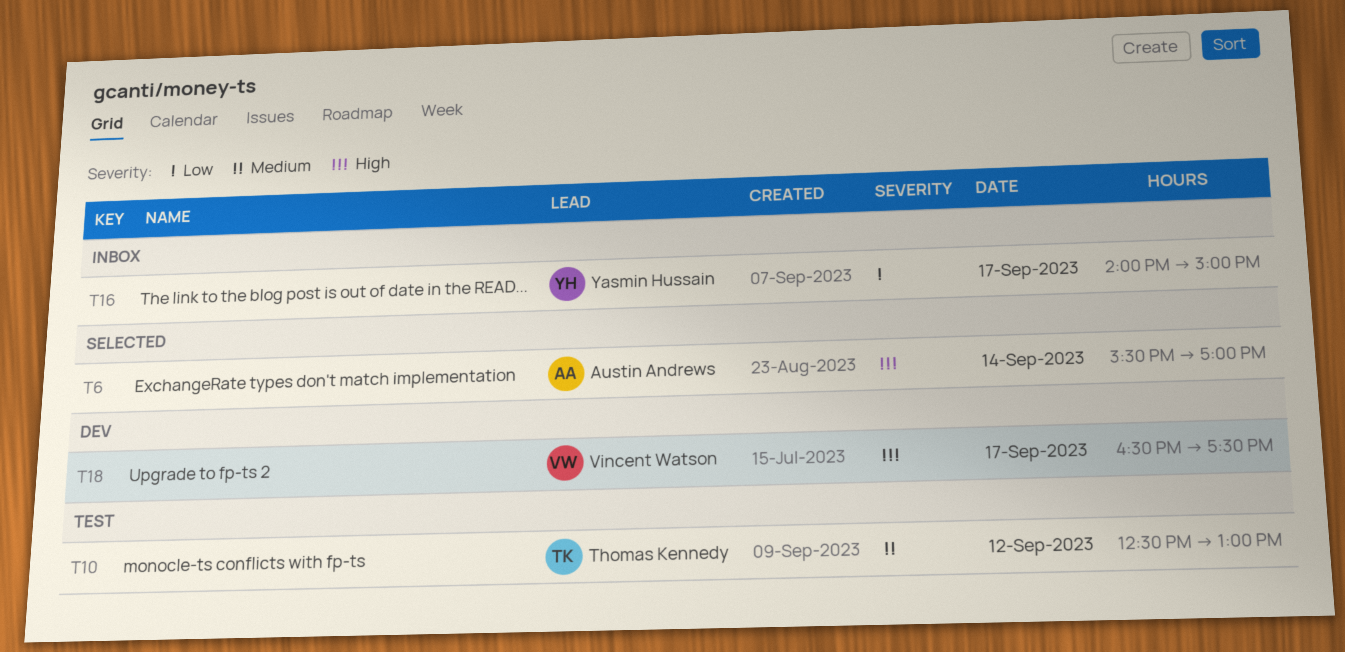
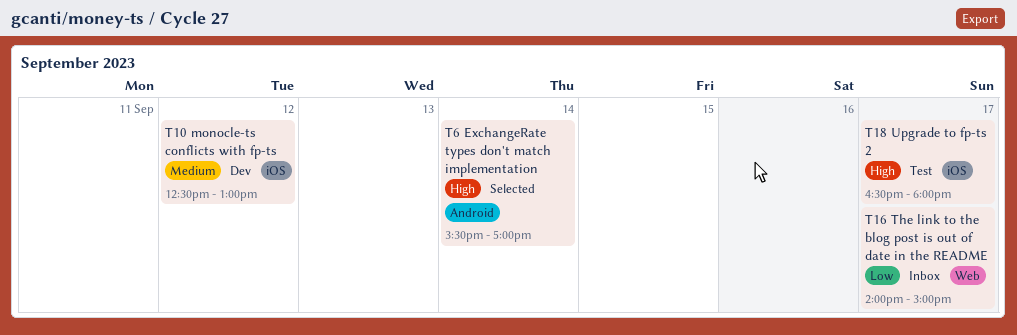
T10, status: Test -> Dev
T18, status: Dev -> Test
T18, ends: 17:30 -> 18:00

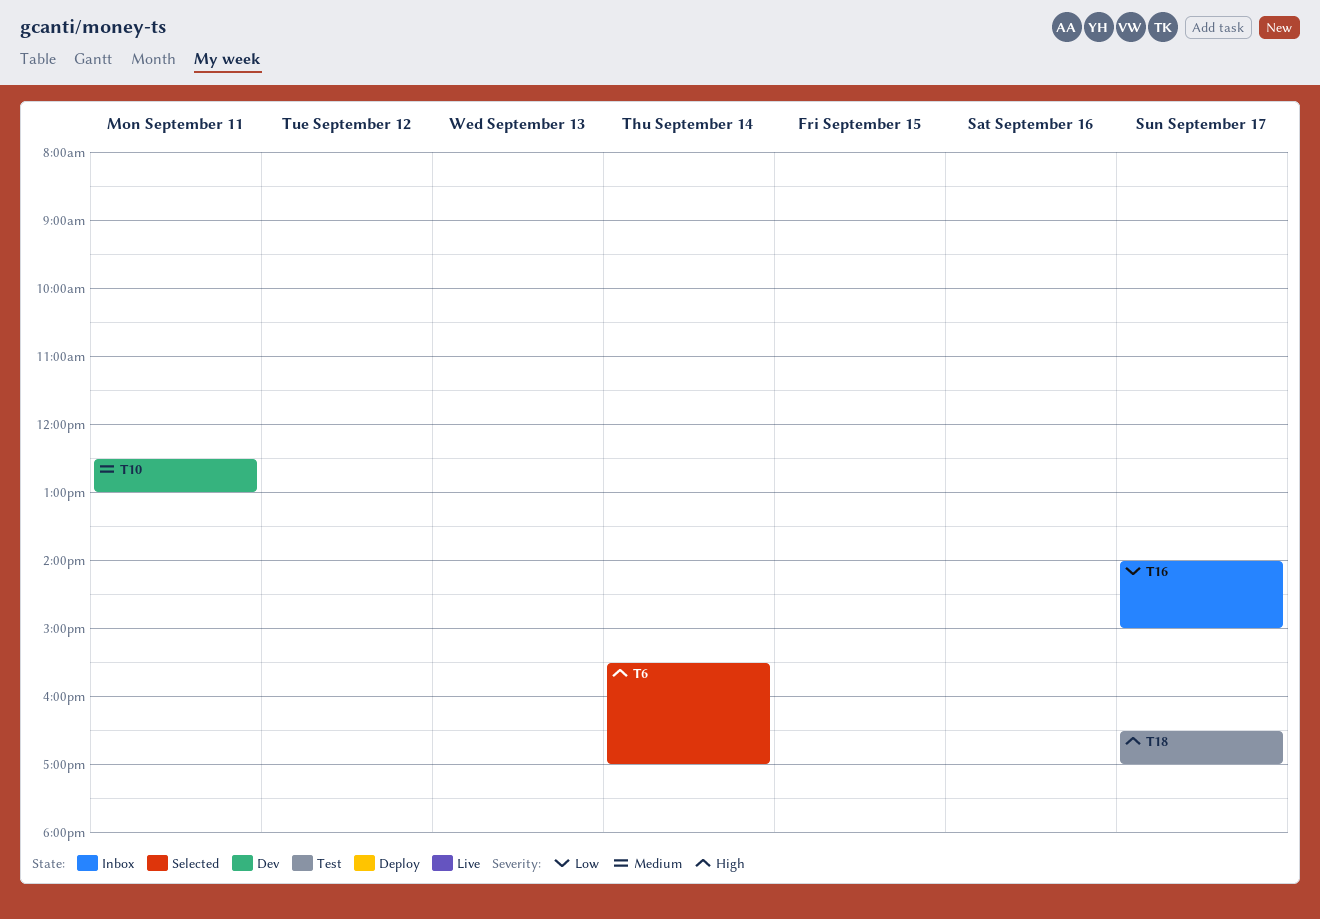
T10, day: Sep 12 -> Sep 11
T18, ends: 18:00 -> 17:00

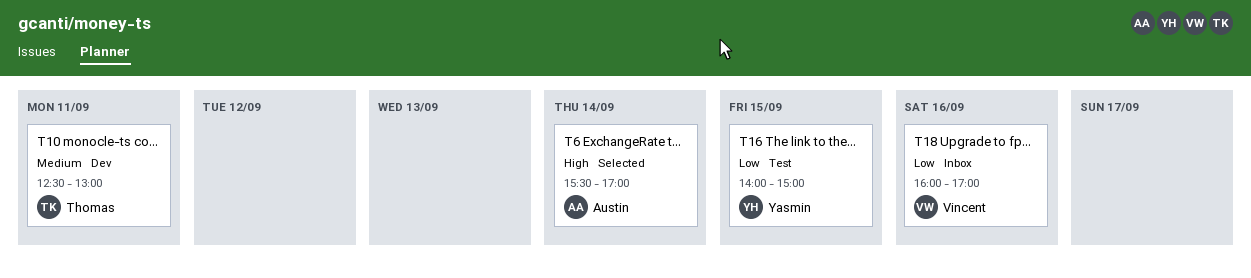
T16, status: Inbox -> Test
T16, day: Sep 17 -> Sep 15
T18, status: Test -> Inbox
T18, priority: High -> Low
T18, day: Sep 17 -> Sep 16
T18, begins: 16:30 -> 16:00

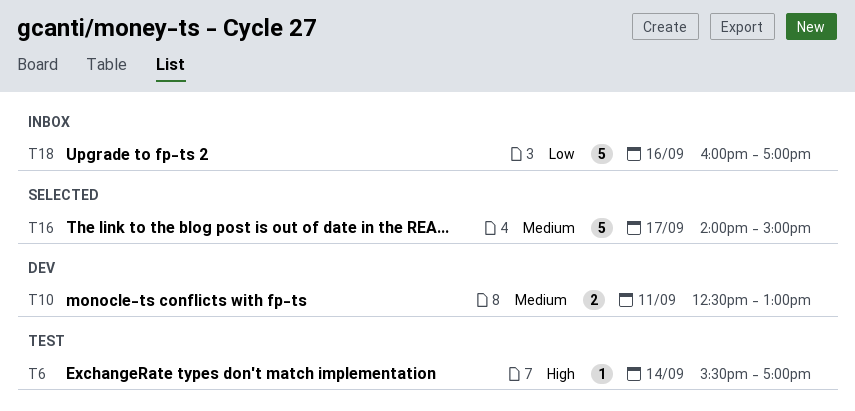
T6, status: Selected -> Test
T16, status: Test -> Selected
T16, priority: Low -> Medium
T16, day: Sep 15 -> Sep 17

